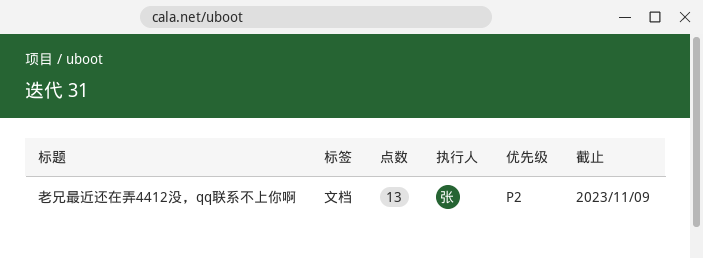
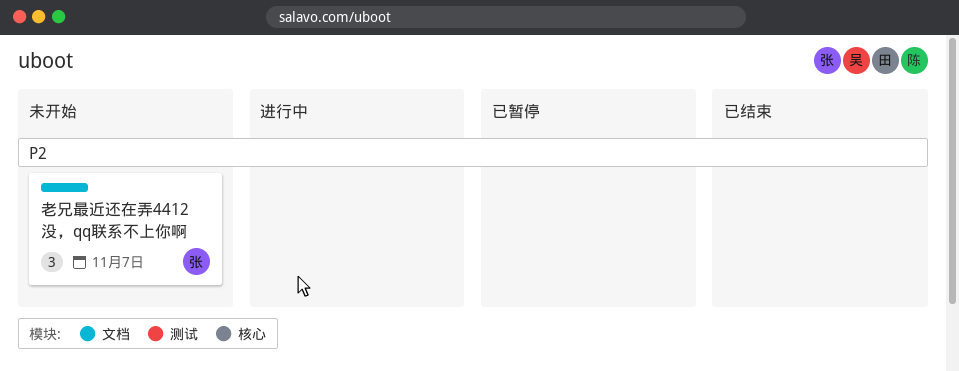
老兄最近还在弄4412没，qq联系不上你啊, estimate: 13 -> 3
老兄最近还在弄4412没，qq联系不上你啊, due: Nov 9 -> Nov 7

